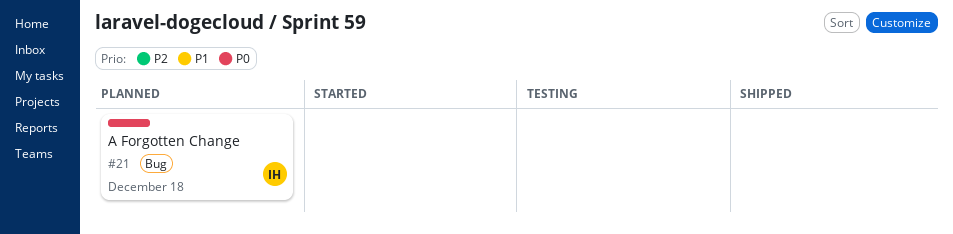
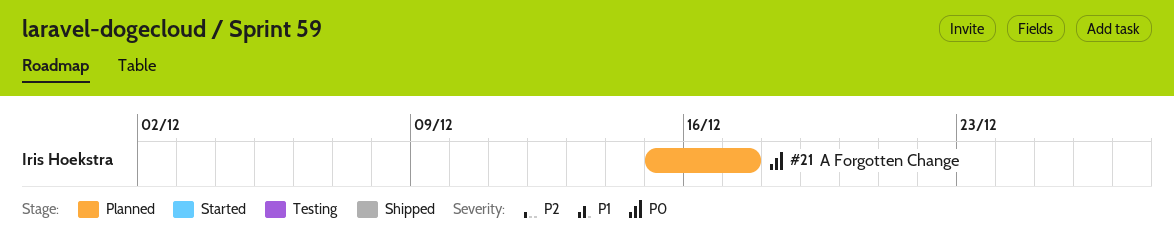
#21, due: Dec 18 -> Dec 17

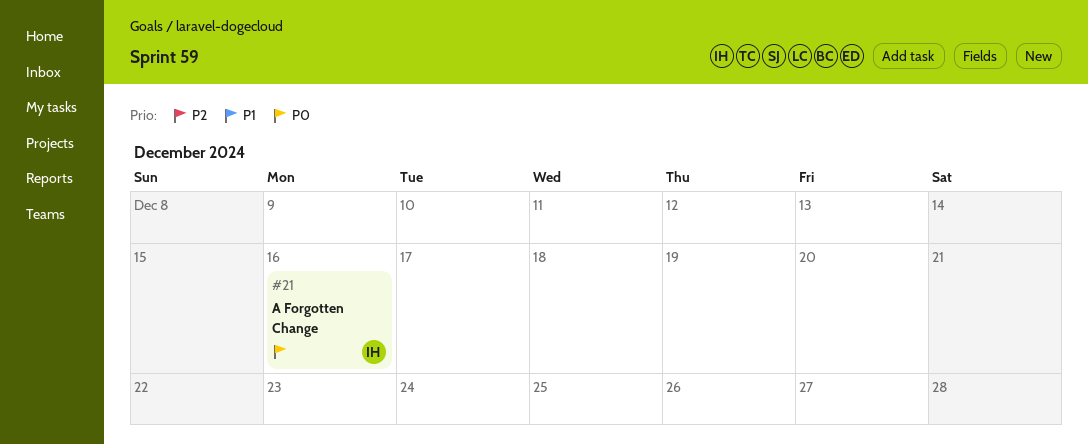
#21, due: Dec 17 -> Dec 16

